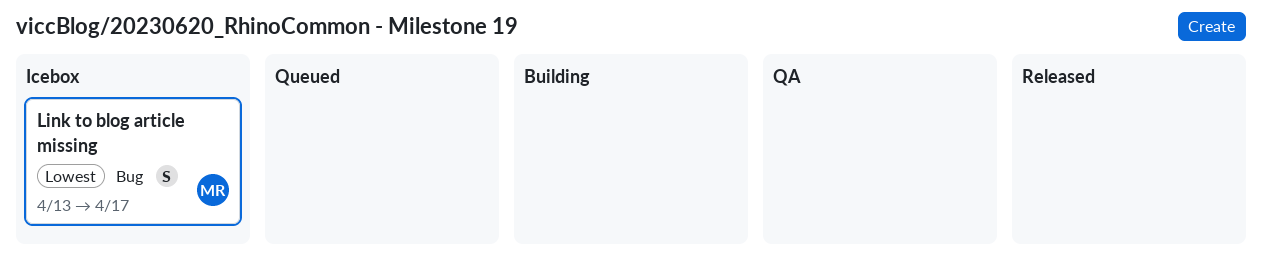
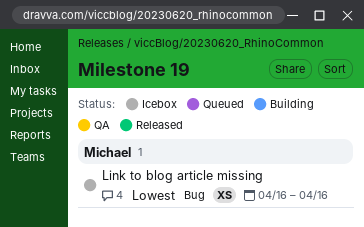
Link to blog article missing, estimate: S -> XS
Link to blog article missing, start: Apr 13 -> Apr 16
Link to blog article missing, due: Apr 17 -> Apr 16

